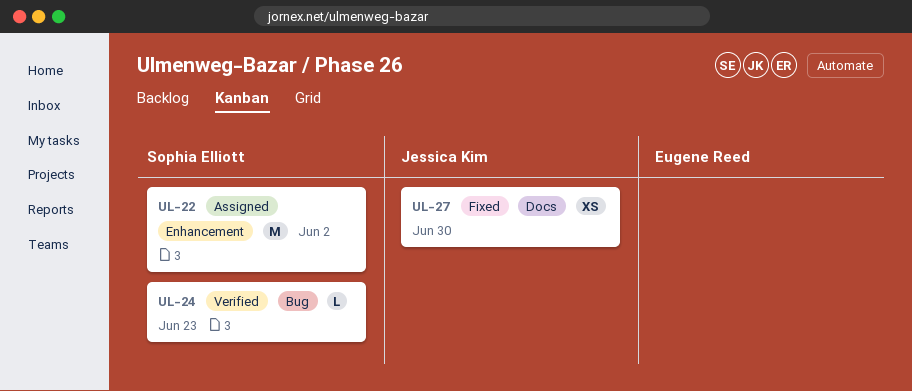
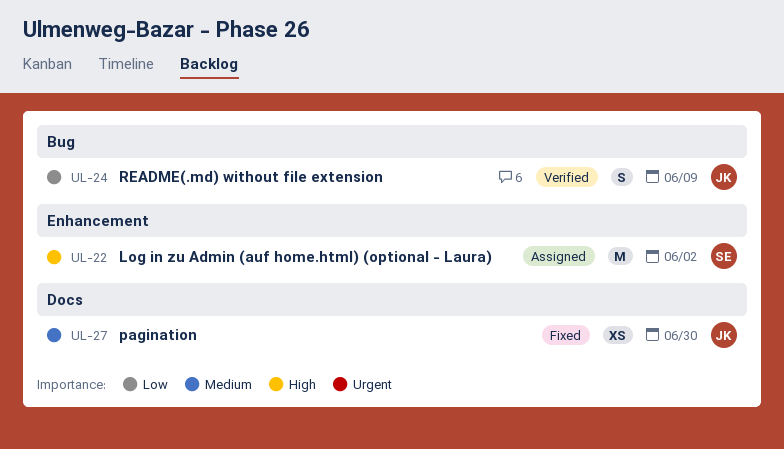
UL-24, owner: Sophia Elliott -> Jessica Kim
UL-24, estimate: L -> S
UL-24, due: Jun 23 -> Jun 9

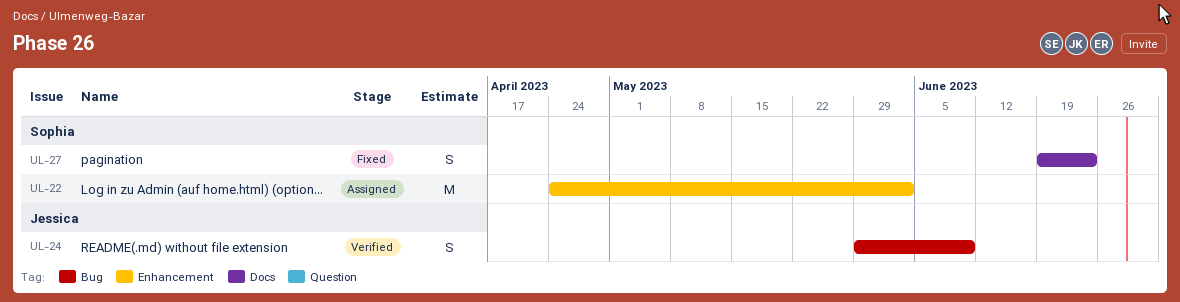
UL-27, owner: Jessica -> Sophia
UL-27, estimate: XS -> S
UL-27, due: Jun 30 -> Jun 23

